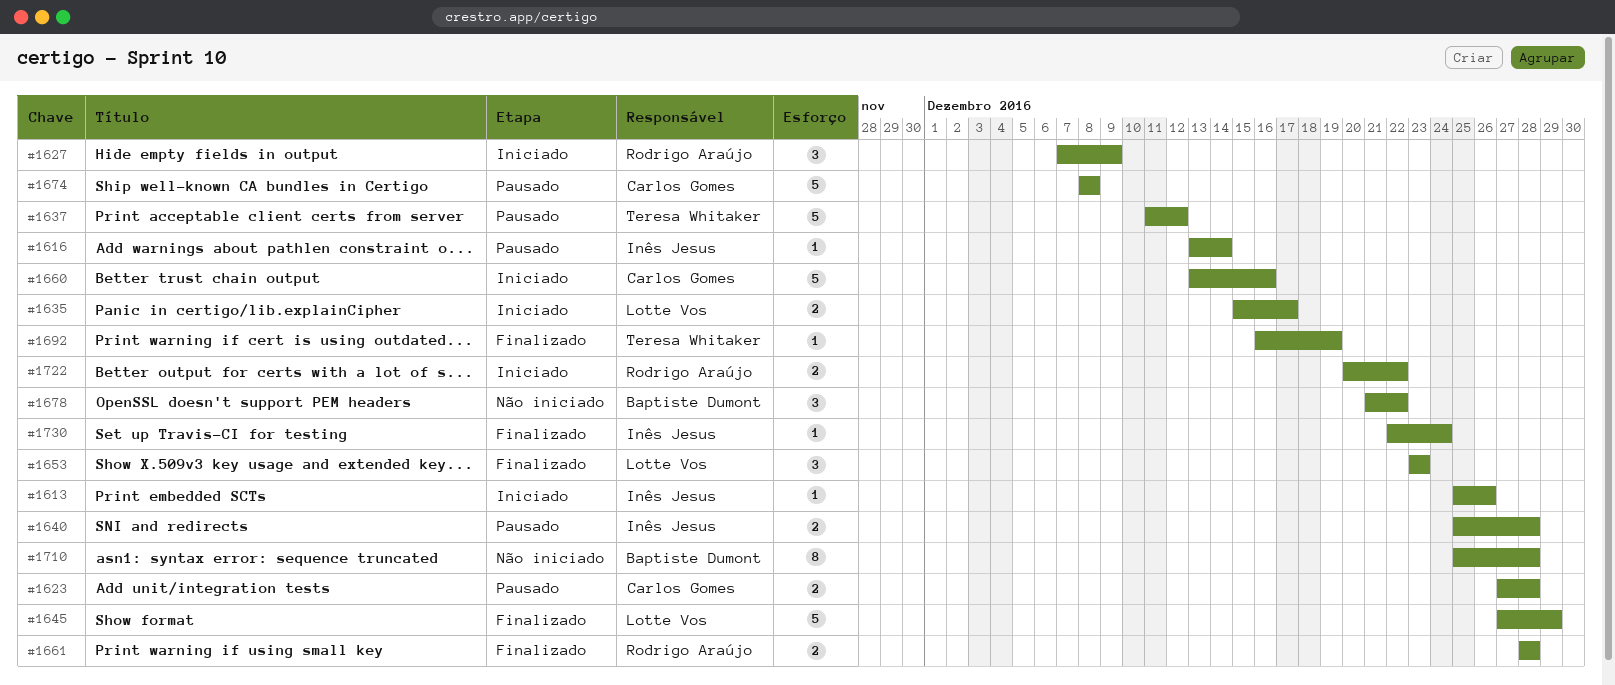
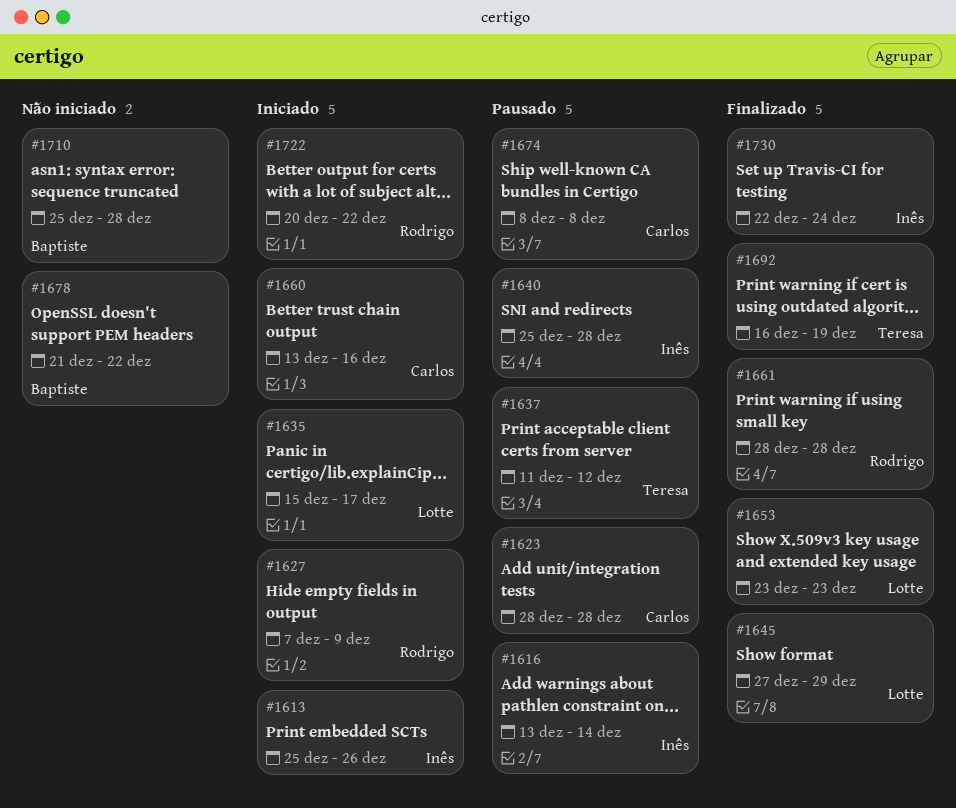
#1623, start: Dec 27 -> Dec 28

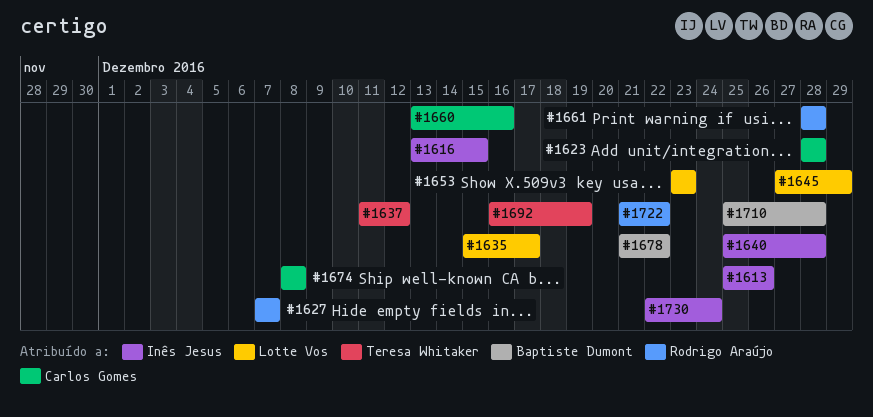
#1616, due: Dec 14 -> Dec 15
#1627, due: Dec 9 -> Dec 7
#1722, start: Dec 20 -> Dec 21

